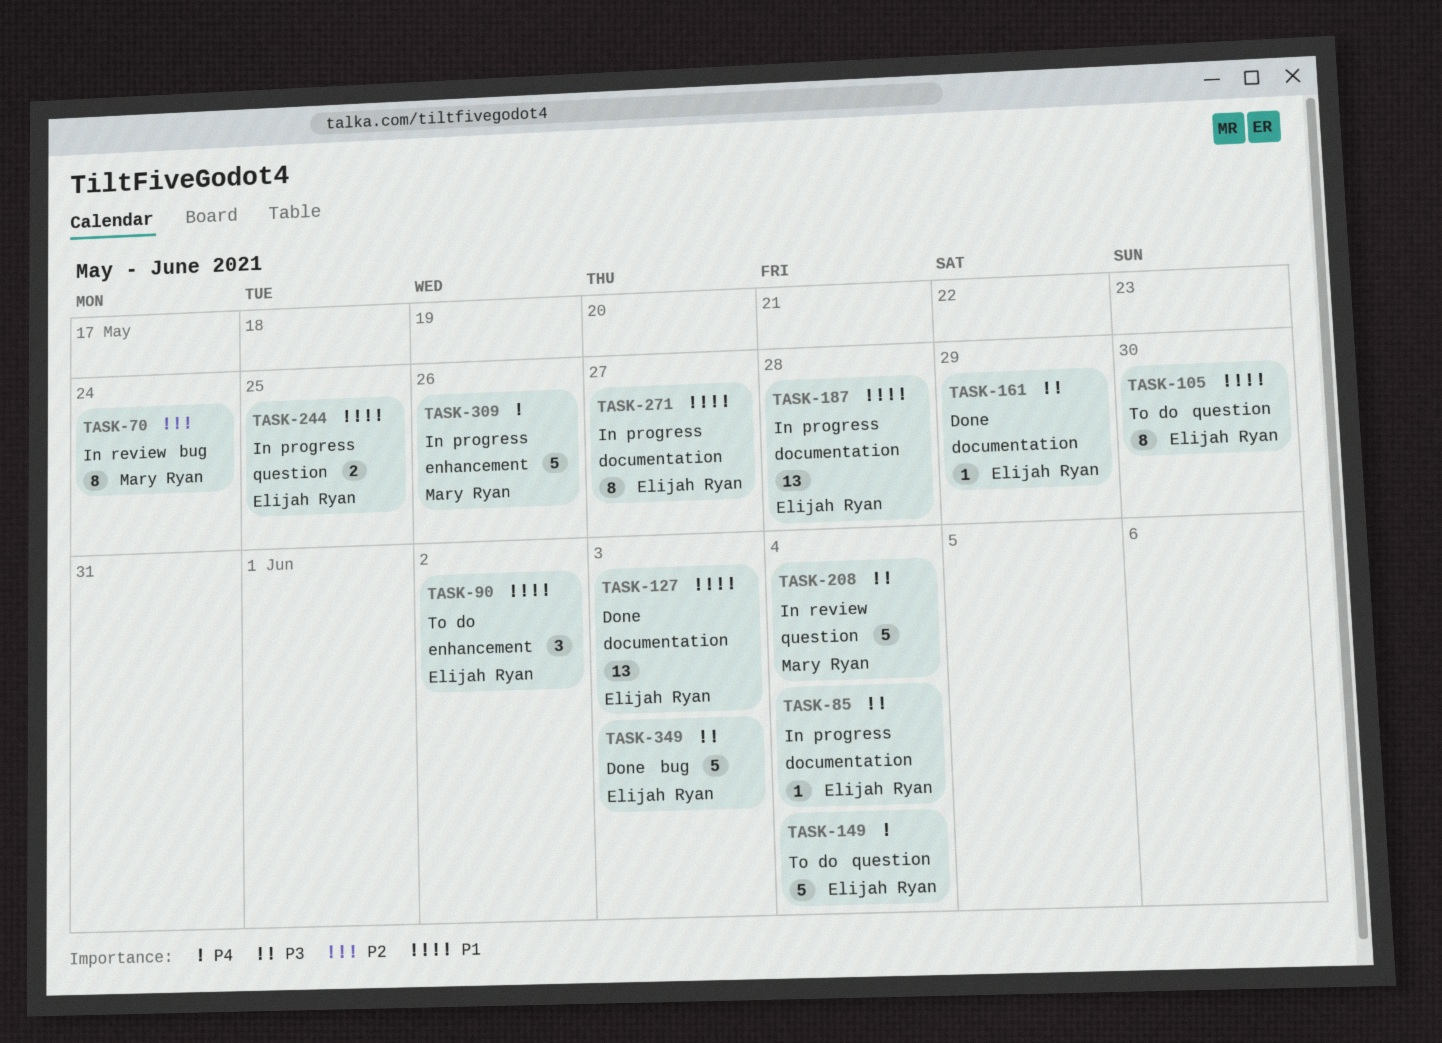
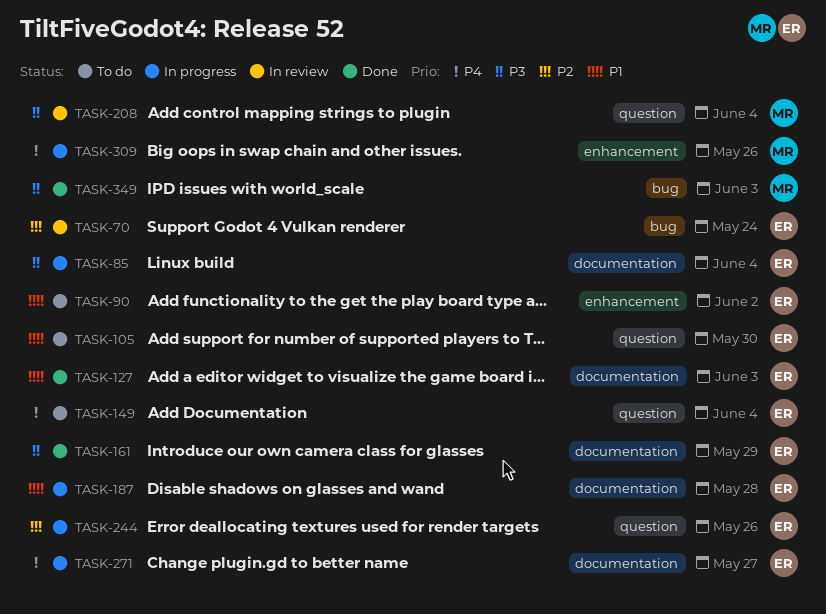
TASK-70, owner: Mary Ryan -> Elijah Ryan
TASK-244, priority: P1 -> P2
TASK-244, due: May 25 -> May 26
TASK-271, priority: P1 -> P4
TASK-349, owner: Elijah Ryan -> Mary Ryan

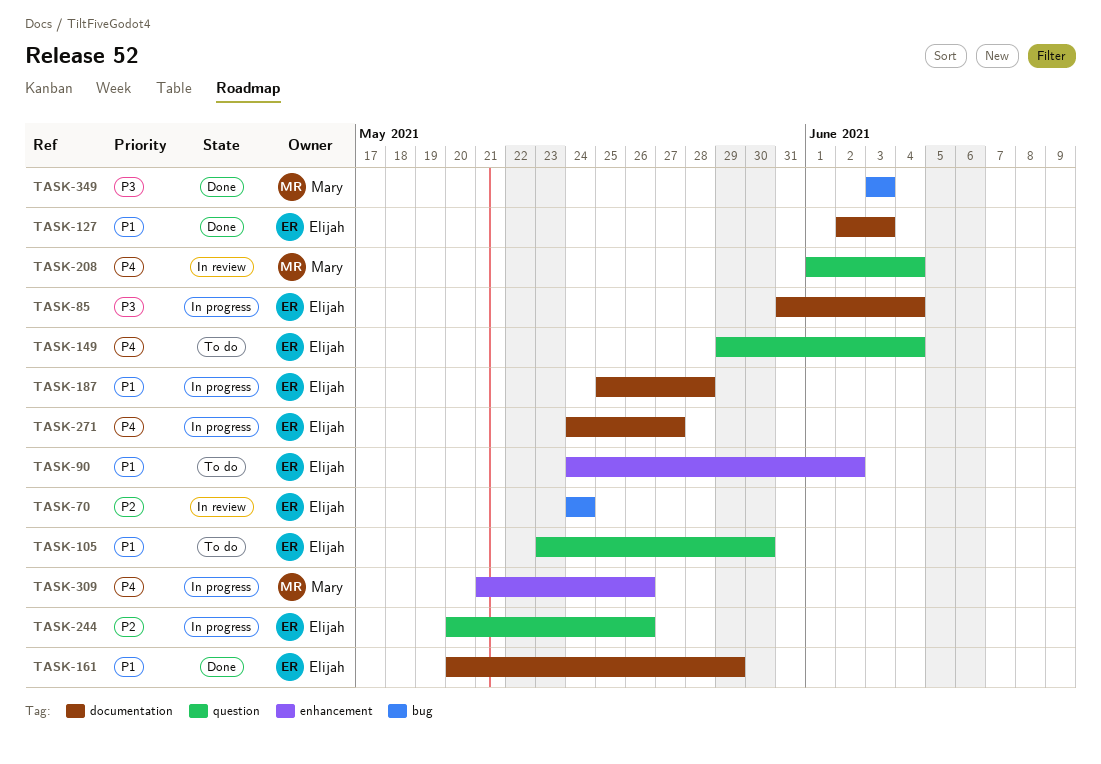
TASK-161, priority: P3 -> P1
TASK-208, priority: P3 -> P4

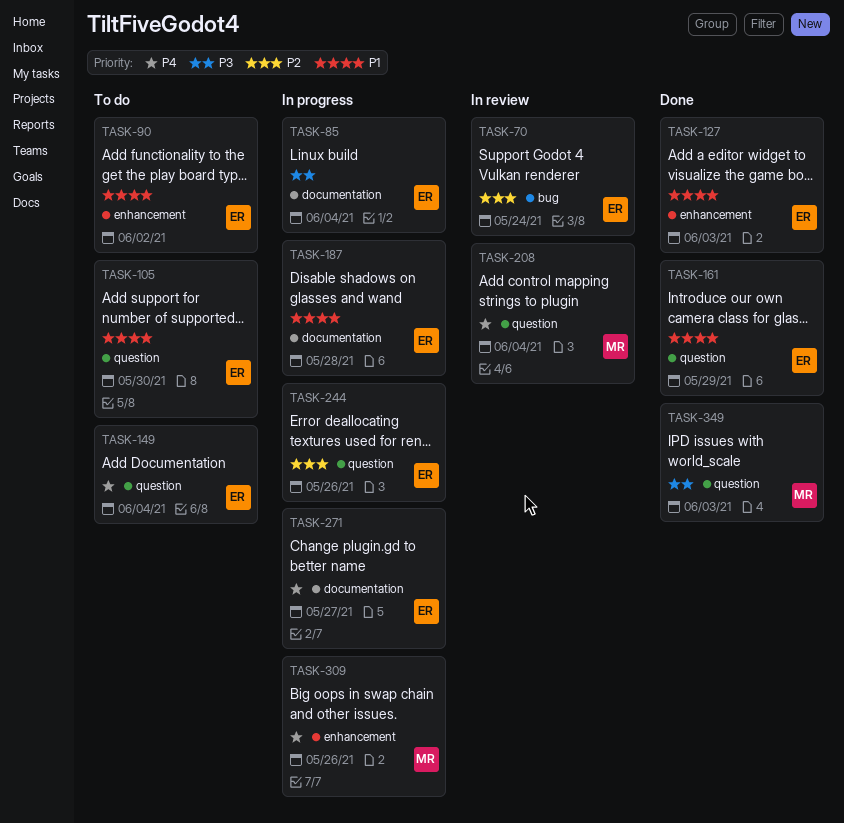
TASK-127, label: documentation -> enhancement
TASK-161, label: documentation -> question
TASK-349, label: bug -> question

